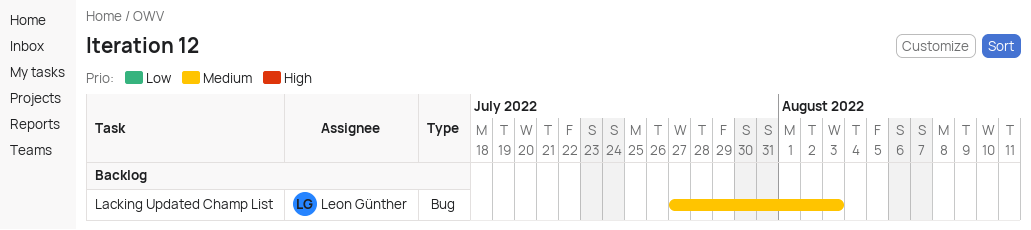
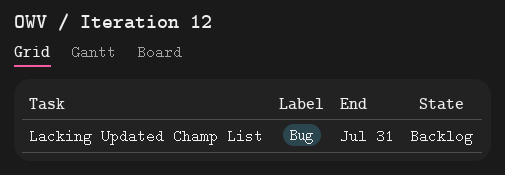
Lacking Updated Champ List, due: Aug 3 -> Jul 31

